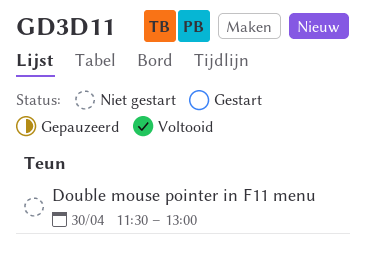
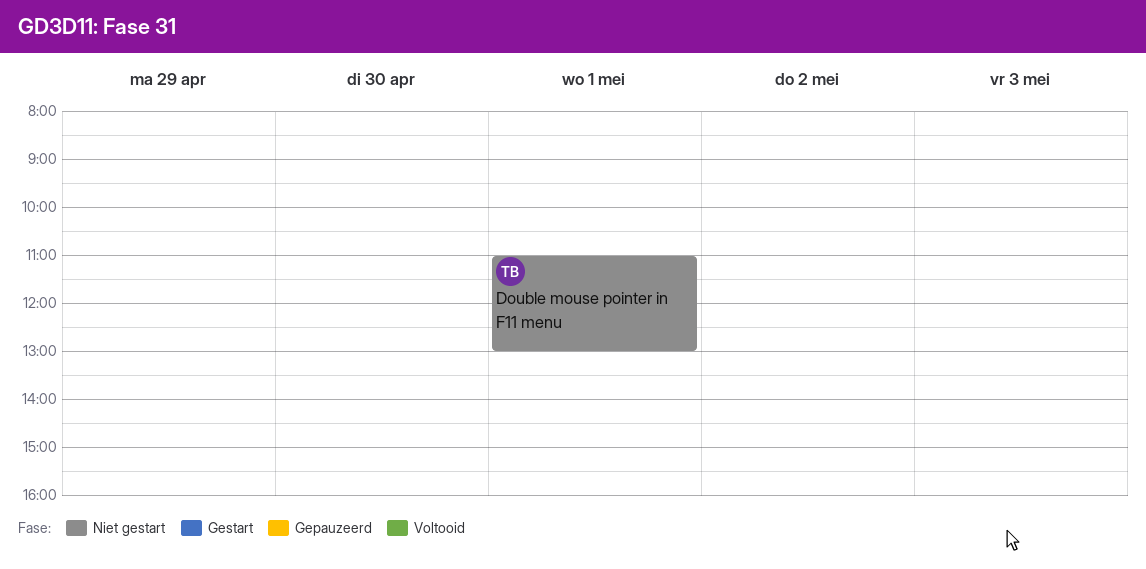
Double mouse pointer in F11 menu, day: Apr 30 -> May 1
Double mouse pointer in F11 menu, begins: 11:30 -> 11:00

